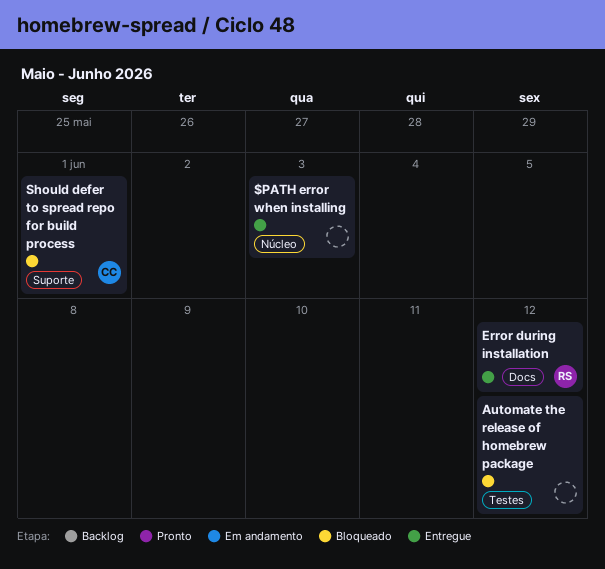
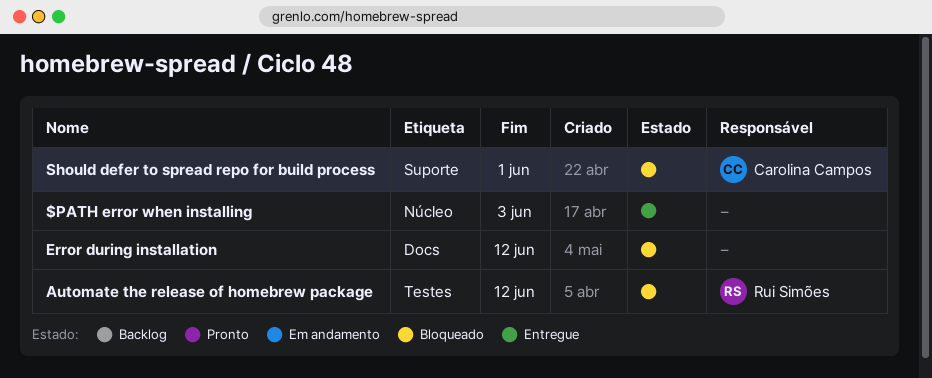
Automate the release of homebrew package, owner: none -> Rui Simões
Error during installation, status: Entregue -> Bloqueado
Error during installation, owner: Rui Simões -> none

